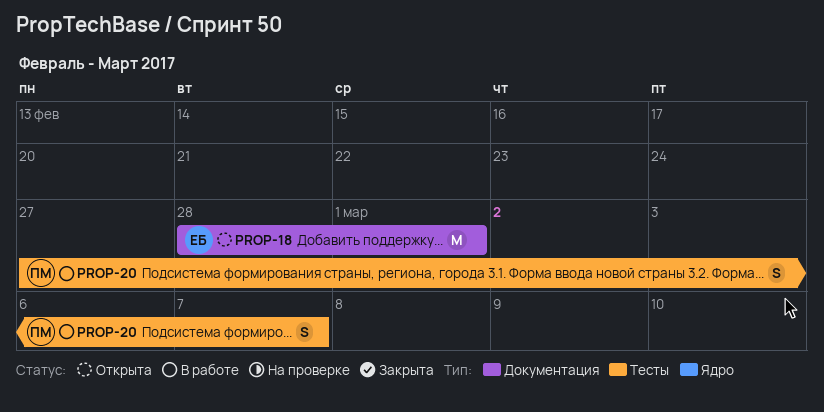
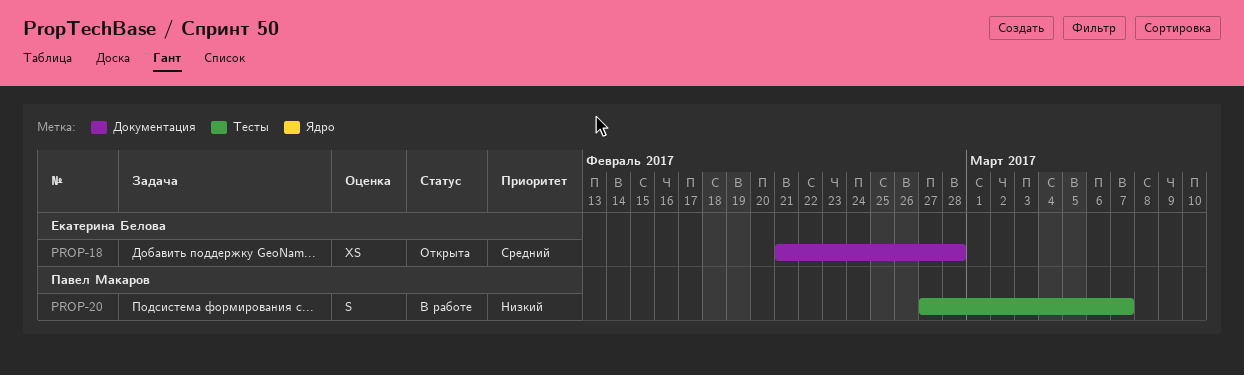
PROP-18, estimate: M -> XS
PROP-18, start: Feb 28 -> Feb 21
PROP-18, due: Mar 1 -> Feb 28

